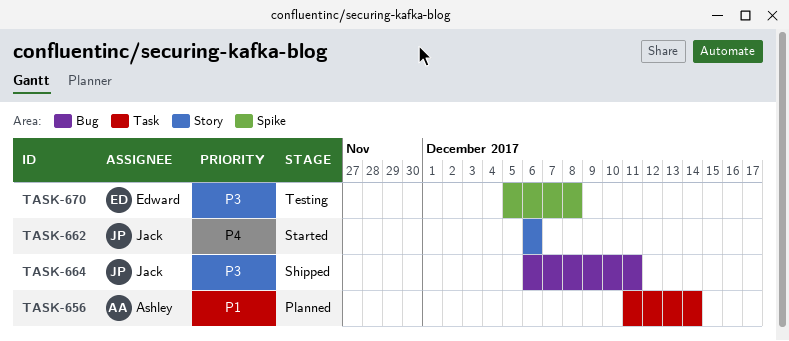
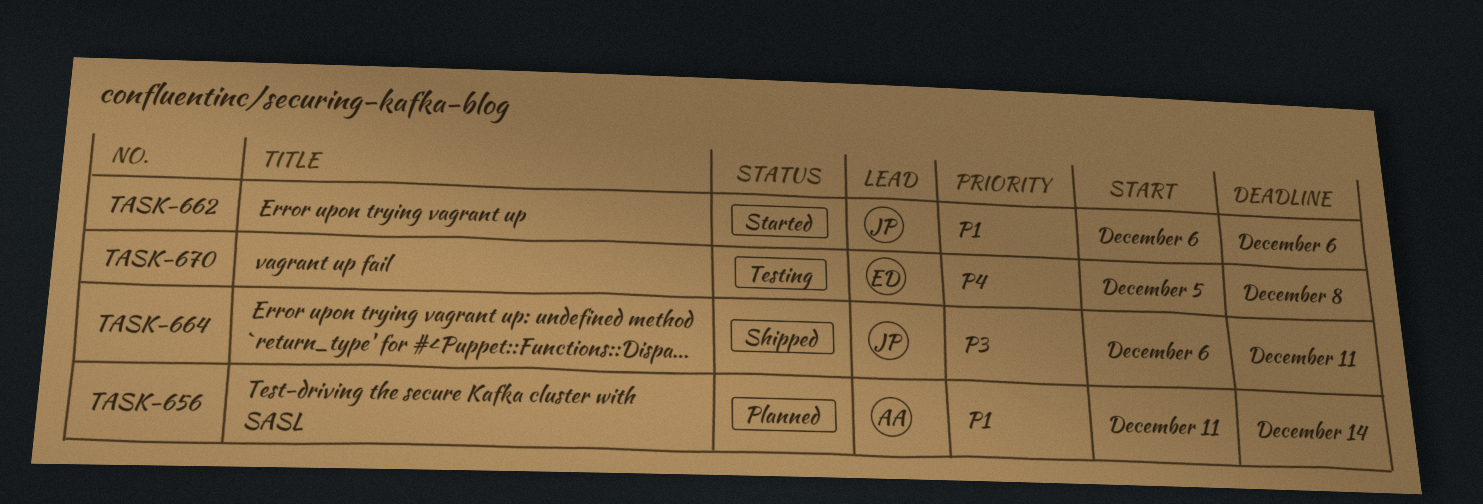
TASK-662, priority: P4 -> P1
TASK-670, priority: P3 -> P4

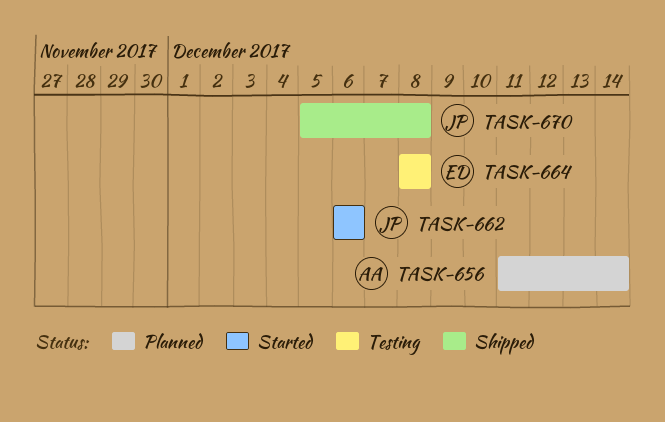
TASK-664, status: Shipped -> Testing
TASK-664, owner: JP -> ED
TASK-664, start: Dec 6 -> Dec 8
TASK-664, due: Dec 11 -> Dec 8
TASK-670, status: Testing -> Shipped
TASK-670, owner: ED -> JP

